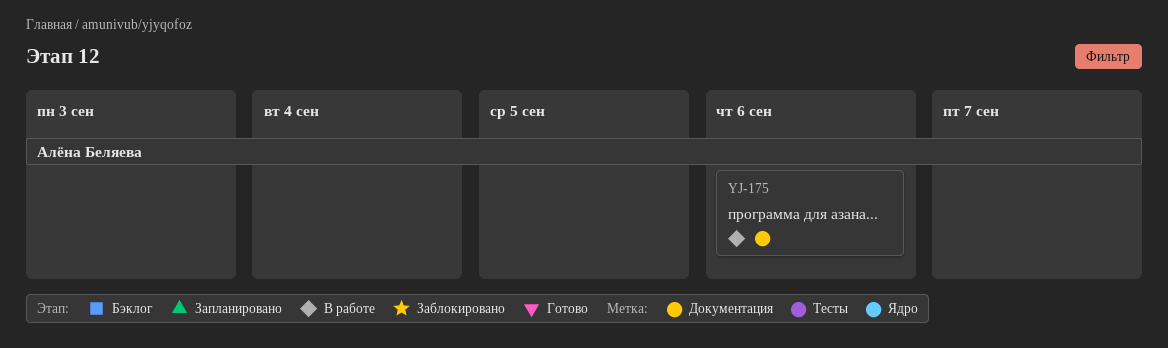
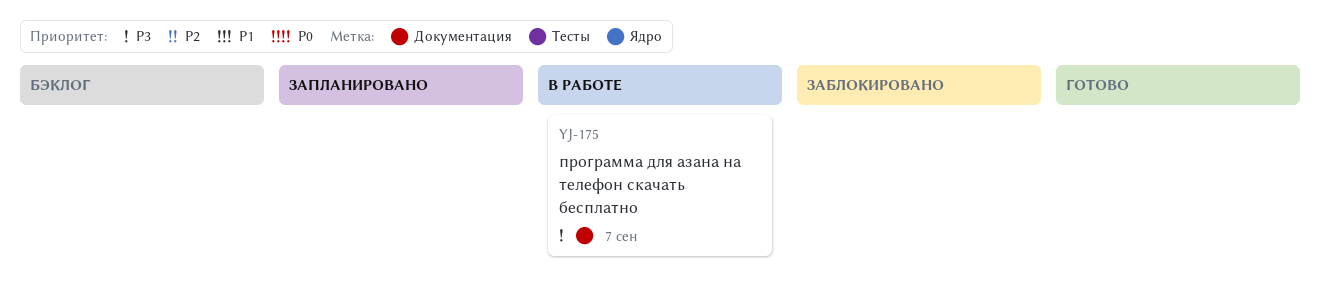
YJ-175, due: Sep 6 -> Sep 7

